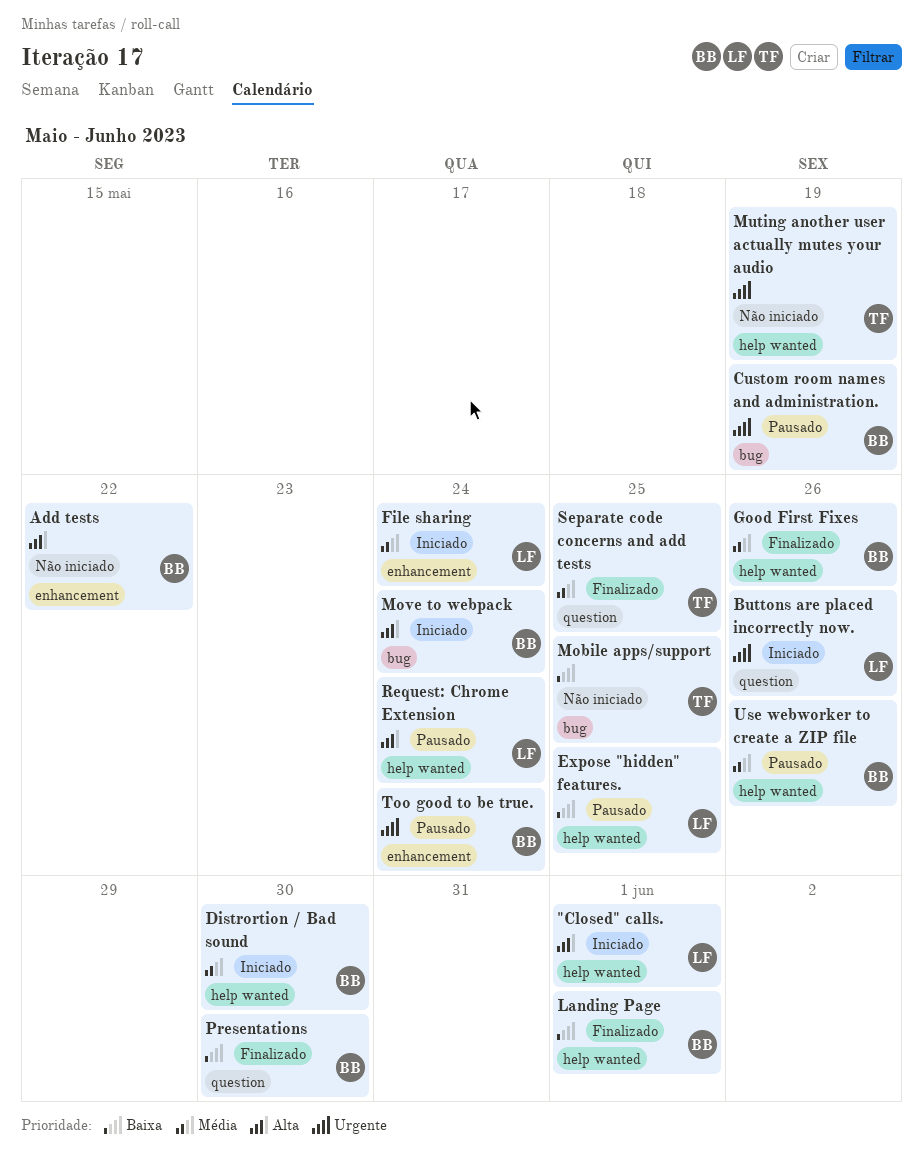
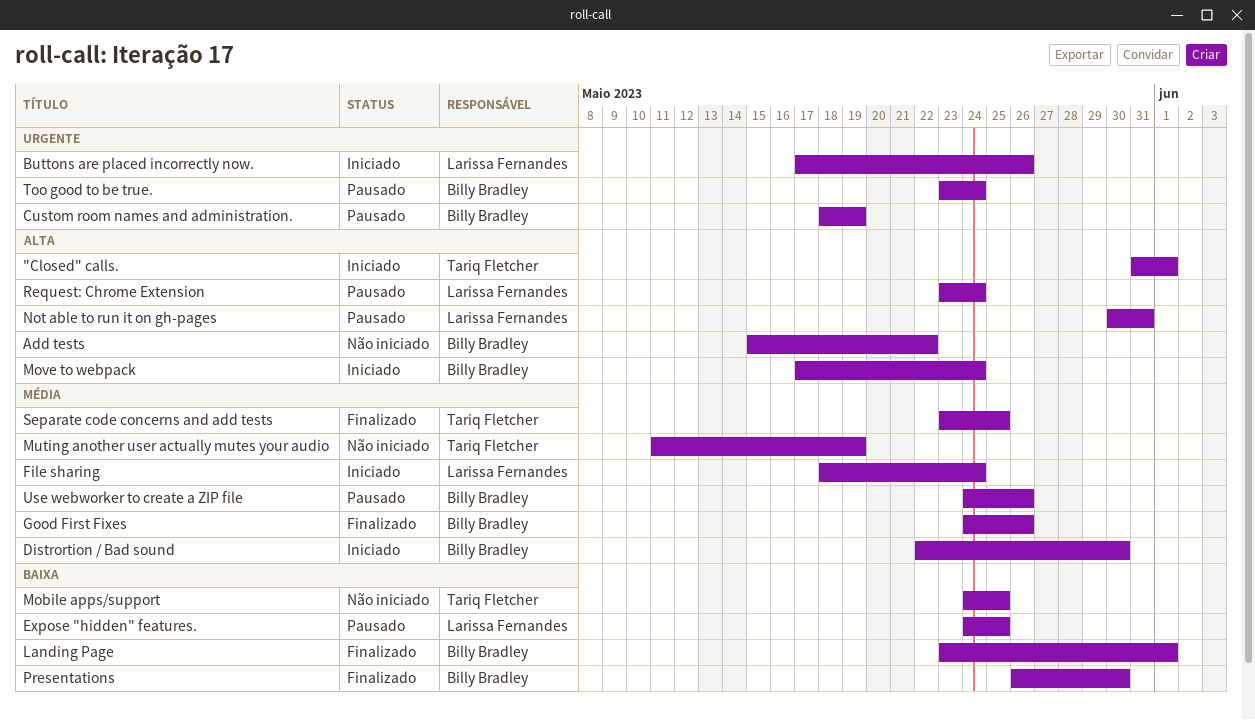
"Closed" calls., owner: Larissa Fernandes -> Tariq Fletcher
Muting another user actually mutes your audio, priority: Urgente -> Média
Not able to run it on gh-pages: none -> present

